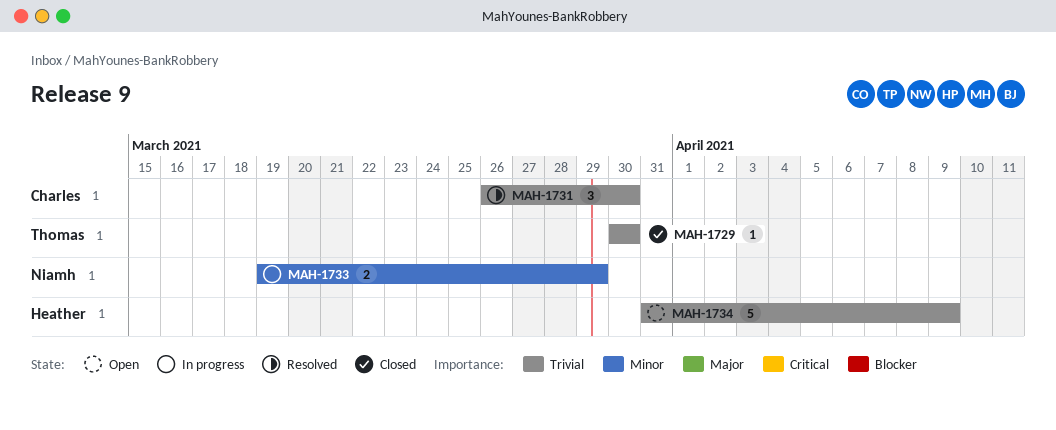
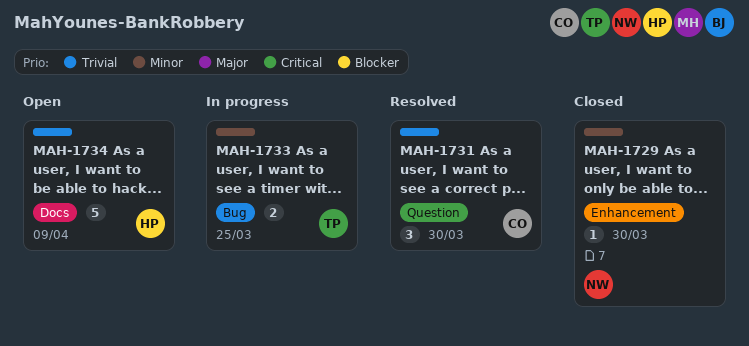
MAH-1729, owner: Thomas -> Niamh
MAH-1729, priority: Trivial -> Minor
MAH-1733, owner: Niamh -> Thomas
MAH-1733, due: Mar 29 -> Mar 25

